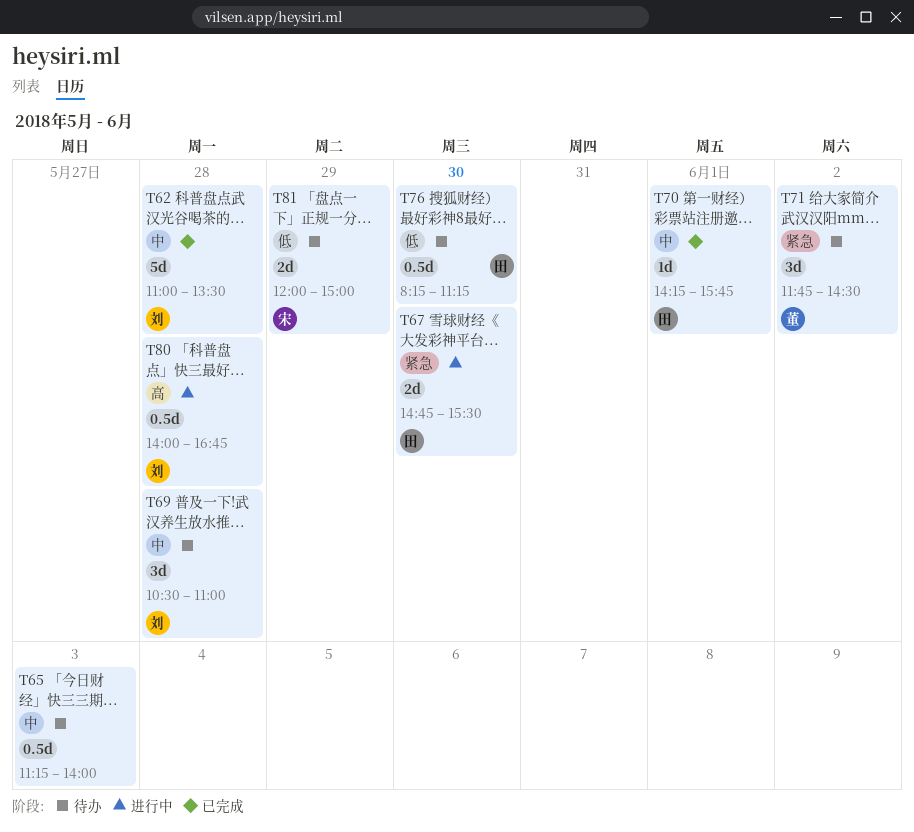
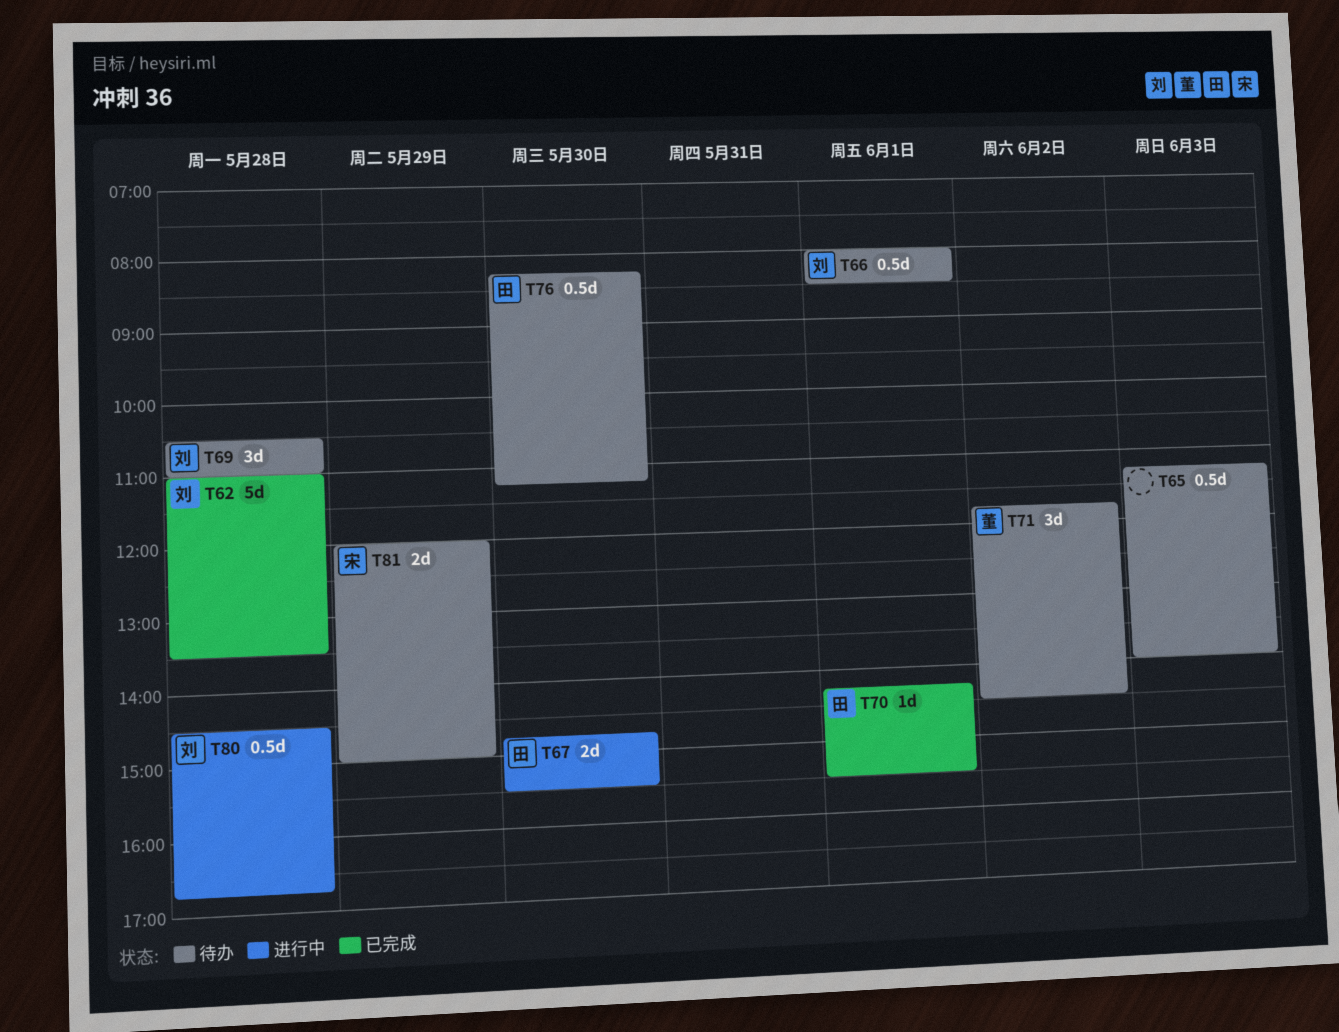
T66: none -> present
T70, ends: 15:45 -> 15:30
T80, begins: 14:00 -> 14:30

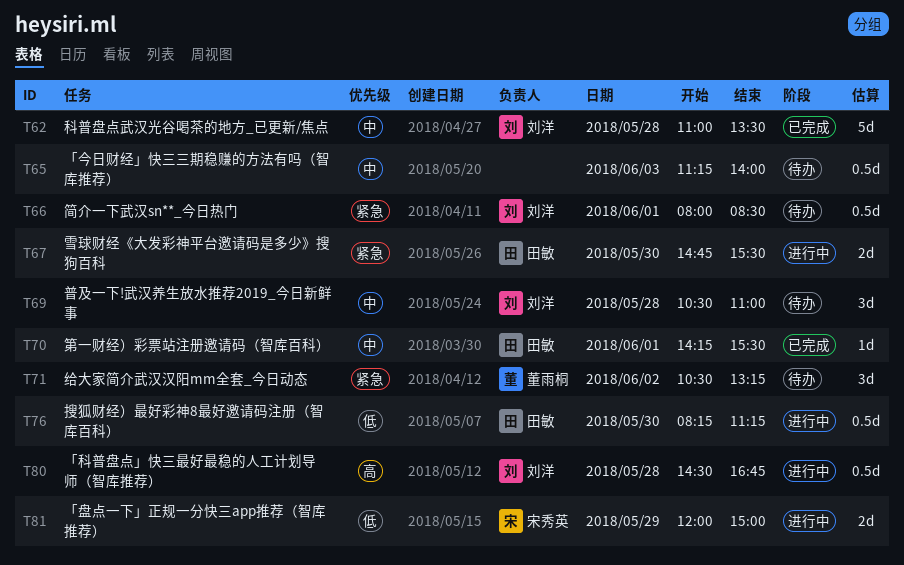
T71, begins: 11:45 -> 10:30
T71, ends: 14:30 -> 13:15
T76, status: 待办 -> 进行中
T81, status: 待办 -> 进行中

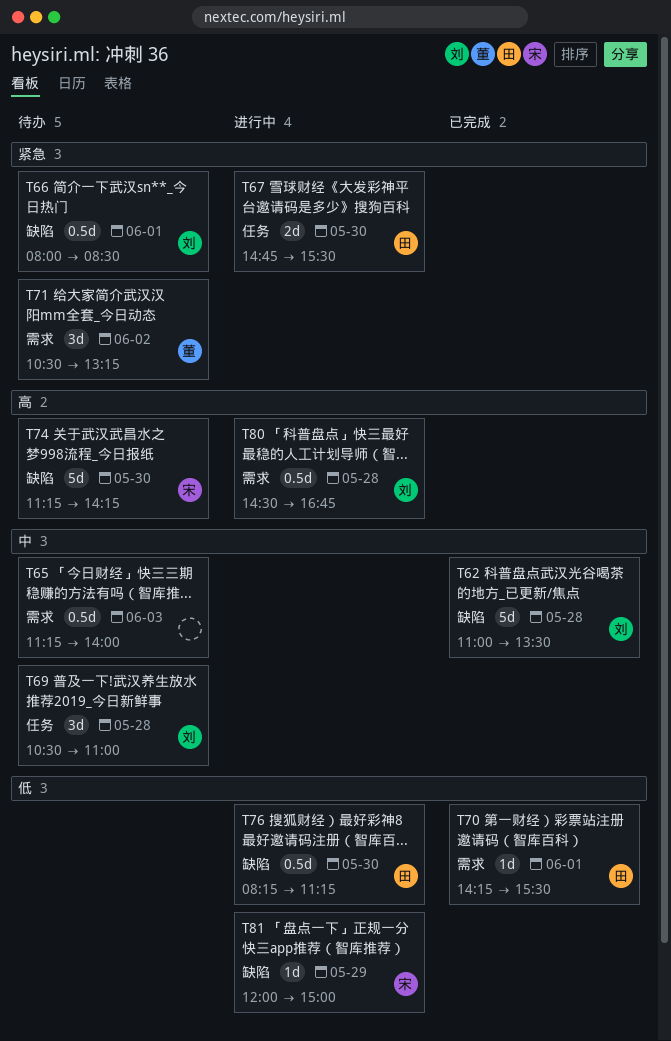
T70, priority: 中 -> 低
T74: none -> present
T81, estimate: 2d -> 1d

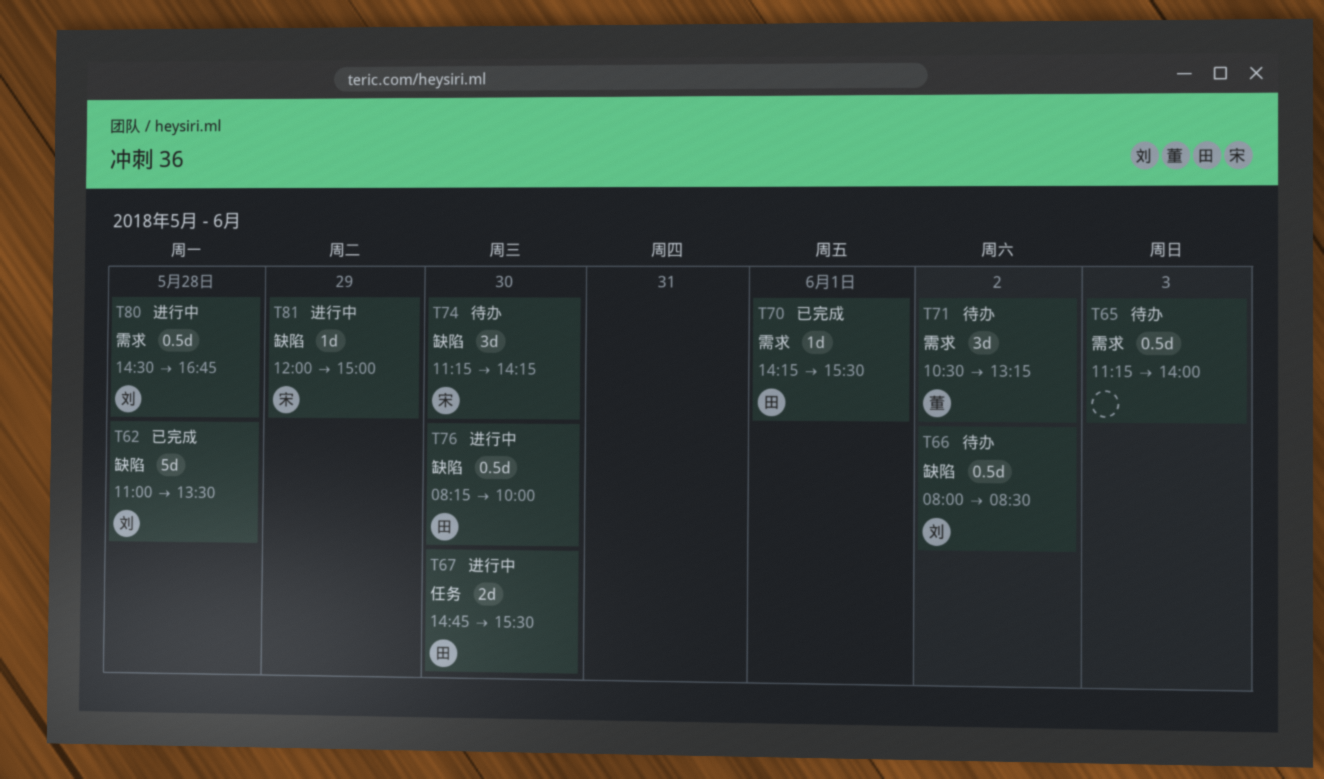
T66, day: Jun 1 -> Jun 2
T69: present -> none
T74, estimate: 5d -> 3d
T76, ends: 11:15 -> 10:00

